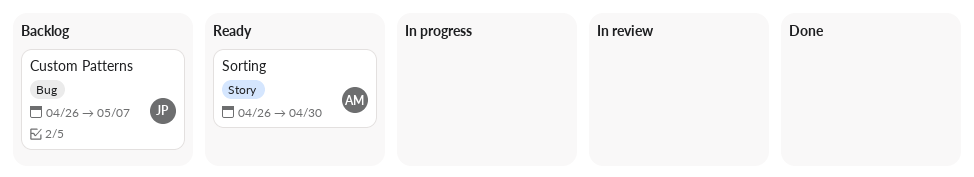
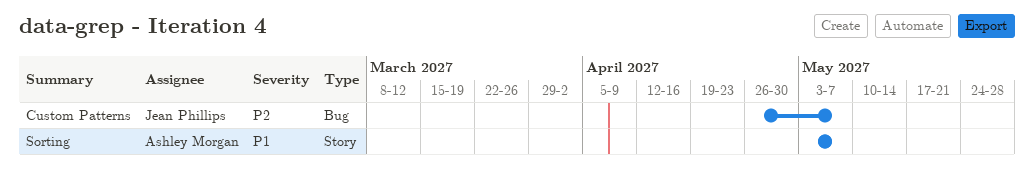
Sorting, start: Apr 26 -> May 3
Sorting, due: Apr 30 -> May 7

